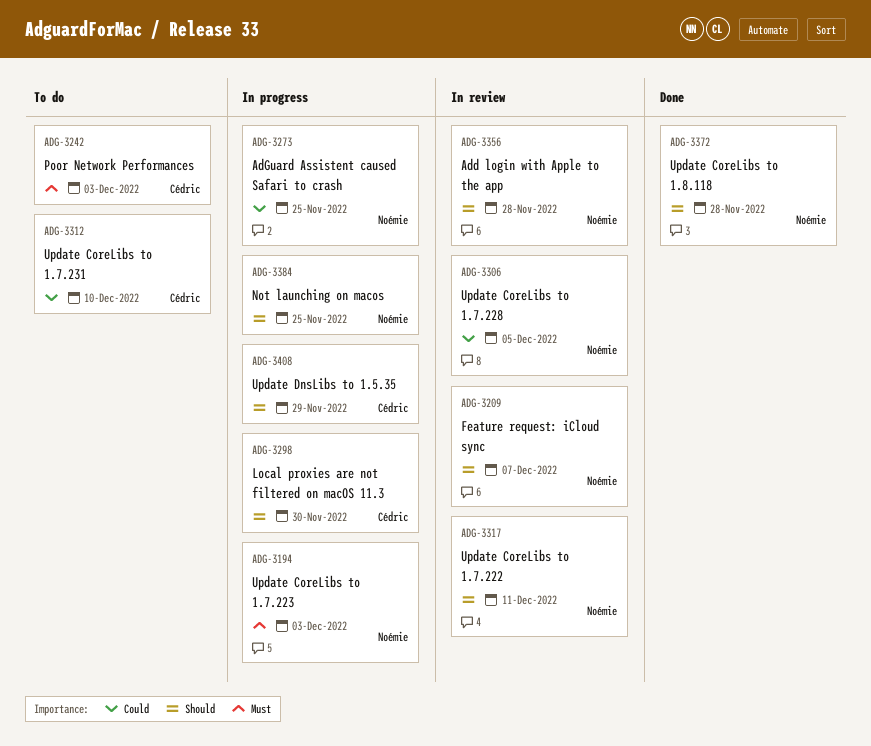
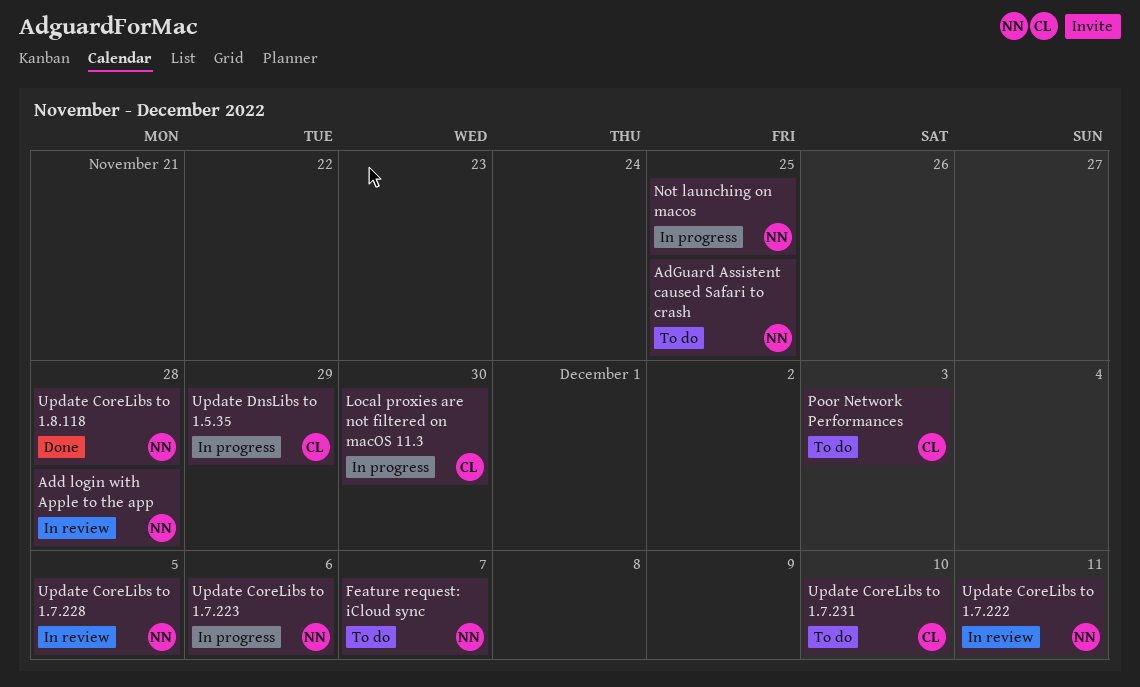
AdGuard Assistent caused Safari to crash, status: In progress -> To do
Feature request: iCloud sync, status: In review -> To do
Update CoreLibs to 1.7.223, due: Dec 3 -> Dec 6

